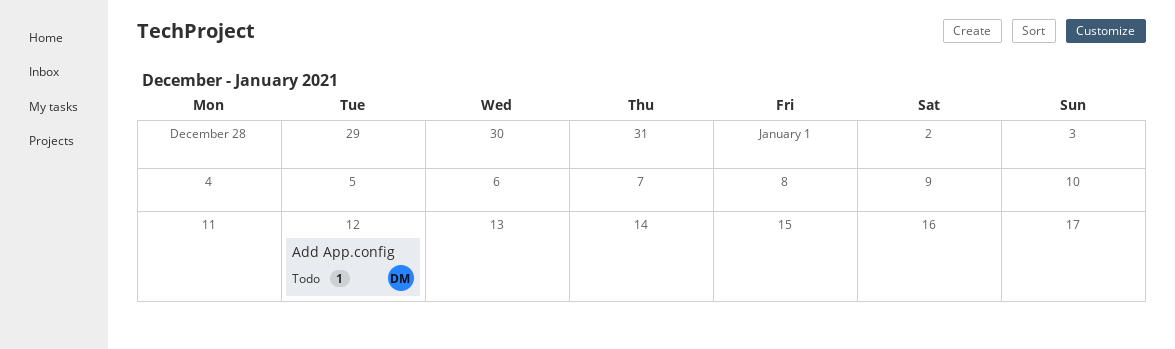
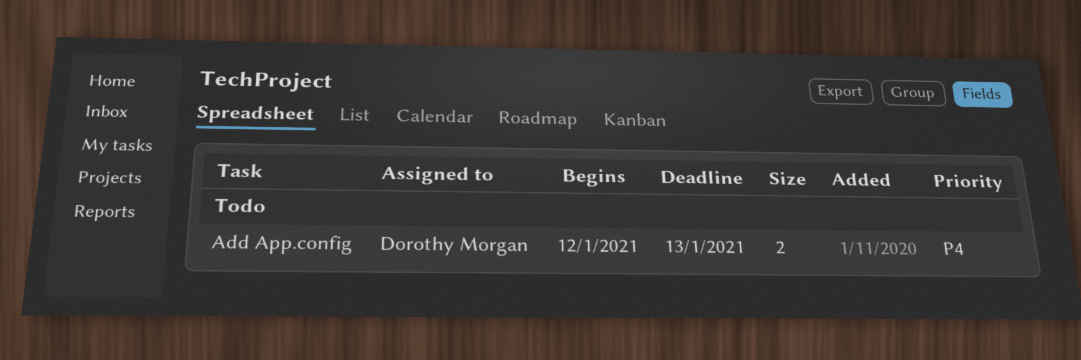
Add App.config, estimate: 1 -> 2
Add App.config, due: Jan 12 -> Jan 13

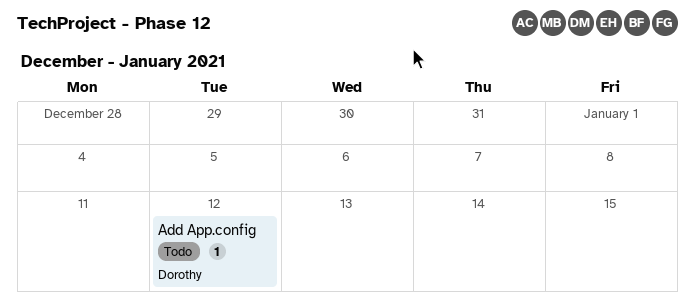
Add App.config, estimate: 2 -> 1
Add App.config, due: Jan 13 -> Jan 12

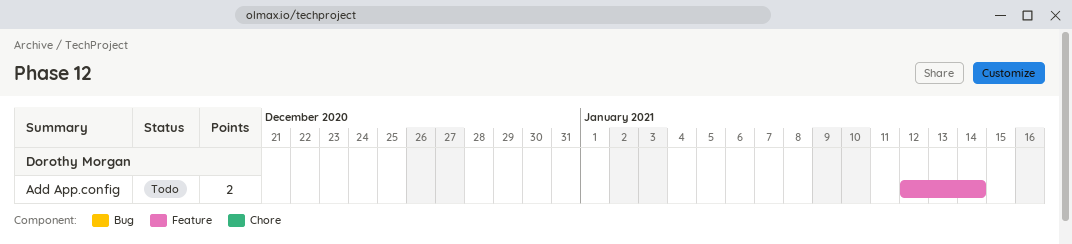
Add App.config, estimate: 1 -> 2
Add App.config, due: Jan 12 -> Jan 14

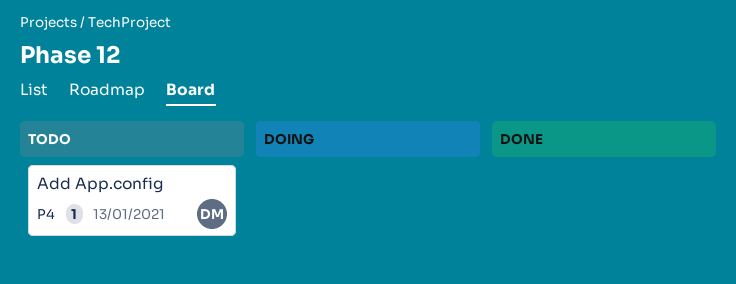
Add App.config, estimate: 2 -> 1
Add App.config, due: Jan 14 -> Jan 13

